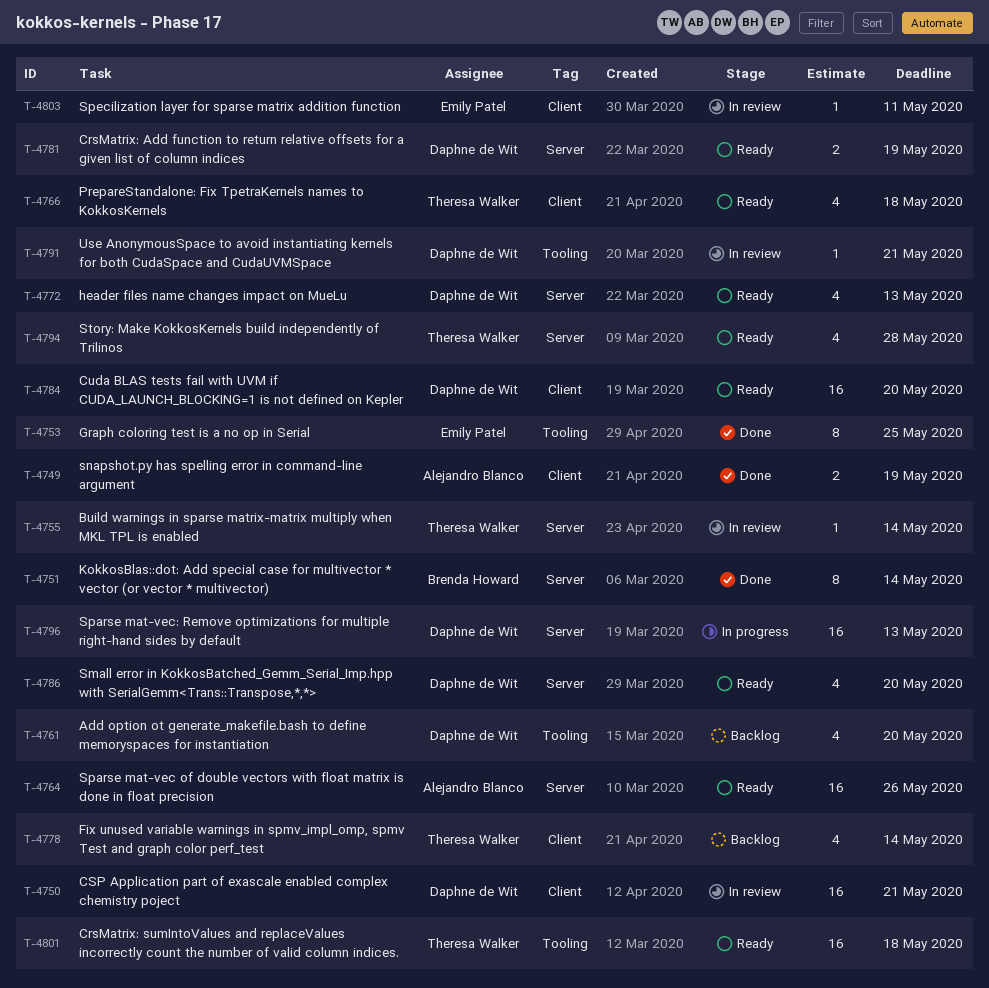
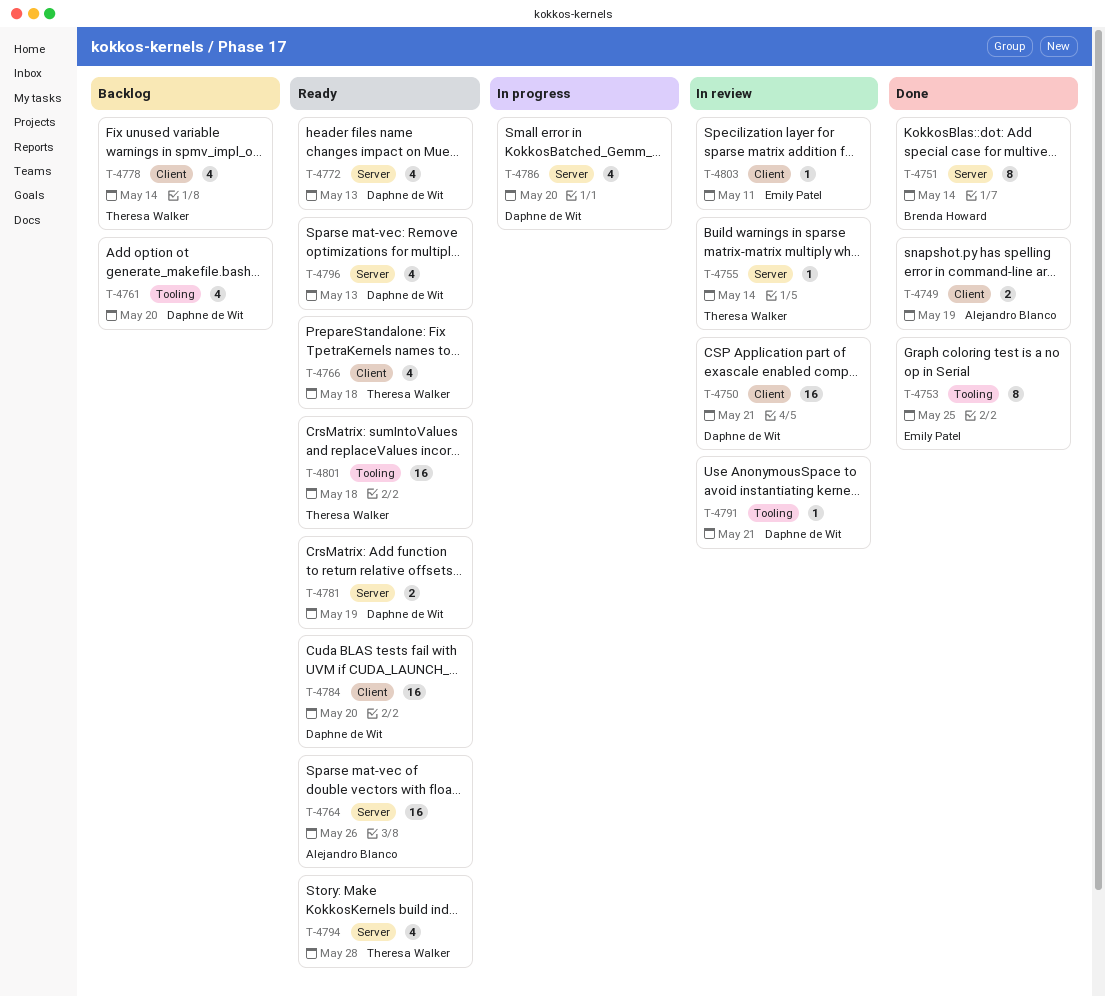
T-4786, status: Ready -> In progress
T-4796, status: In progress -> Ready
T-4796, estimate: 16 -> 4

